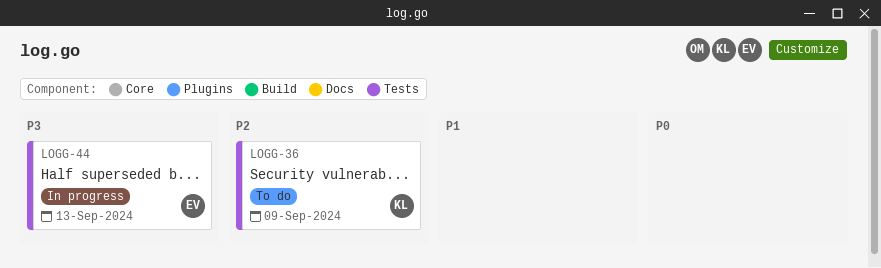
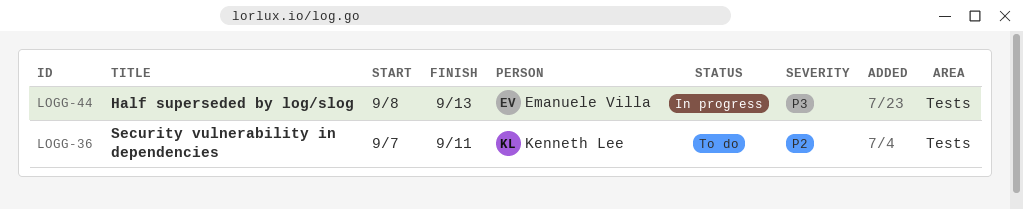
LOGG-36, due: Sep 9 -> Sep 11

